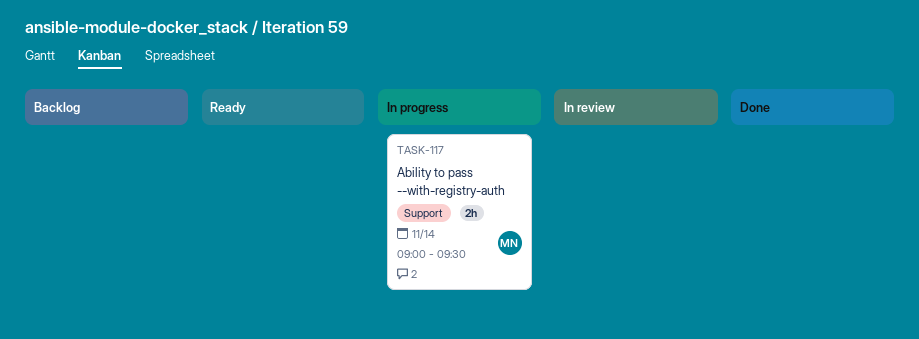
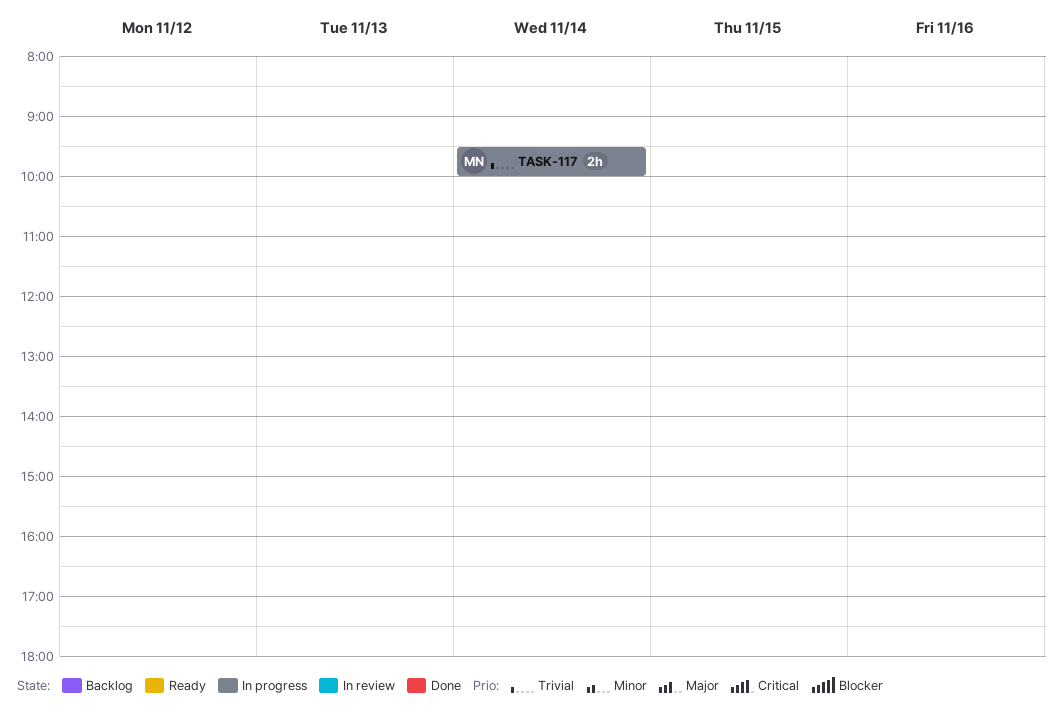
TASK-117, begins: 09:00 -> 09:30
TASK-117, ends: 09:30 -> 10:00

